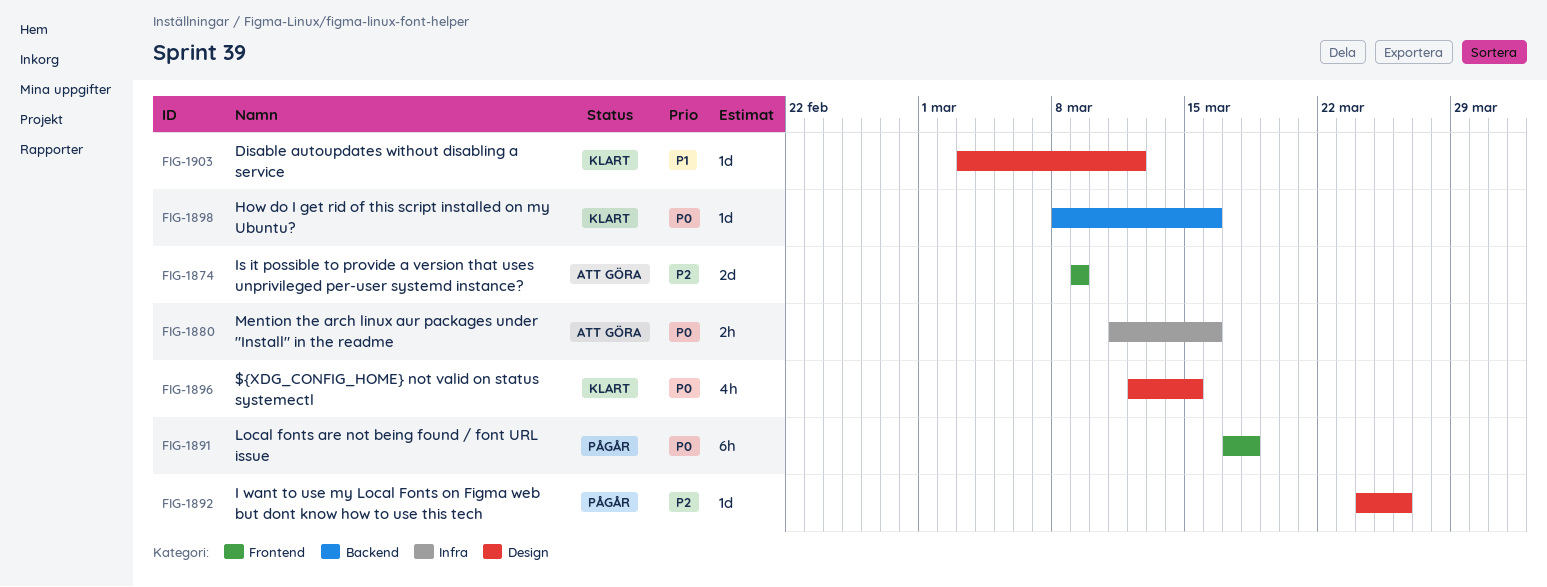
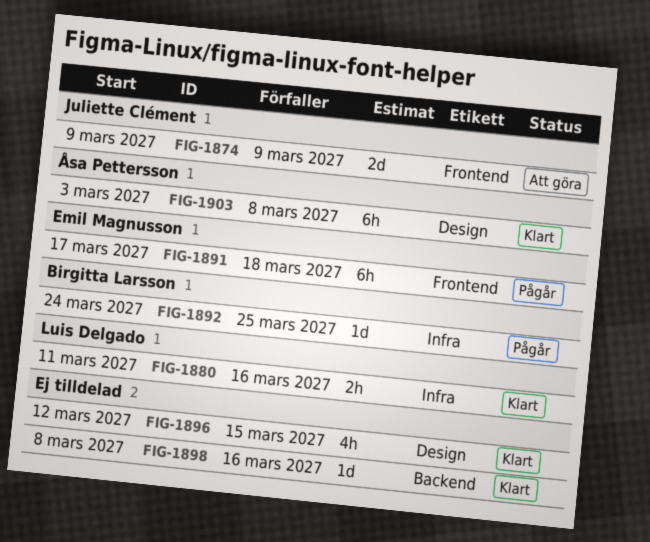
FIG-1880, status: Att göra -> Klart
FIG-1892, label: Design -> Infra
FIG-1892, due: Mar 26 -> Mar 25
FIG-1903, estimate: 1d -> 6h
FIG-1903, due: Mar 12 -> Mar 8

